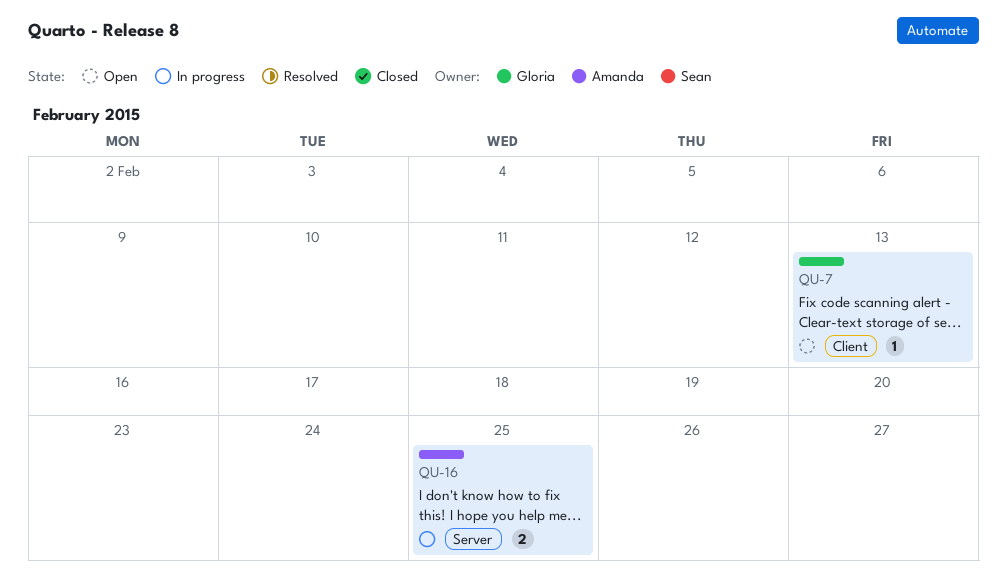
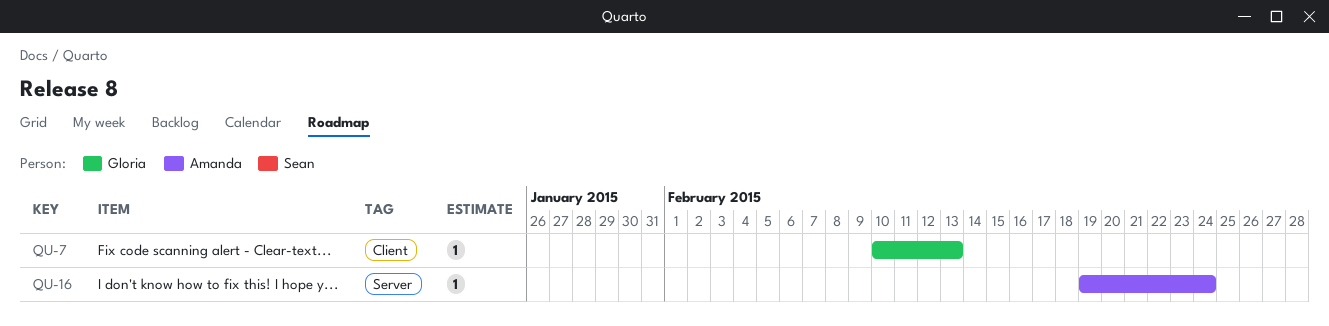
QU-16, estimate: 2 -> 1
QU-16, due: Feb 25 -> Feb 24

